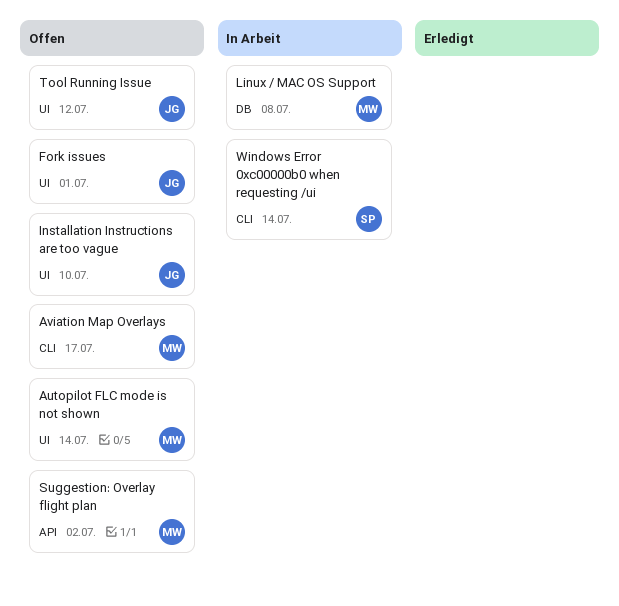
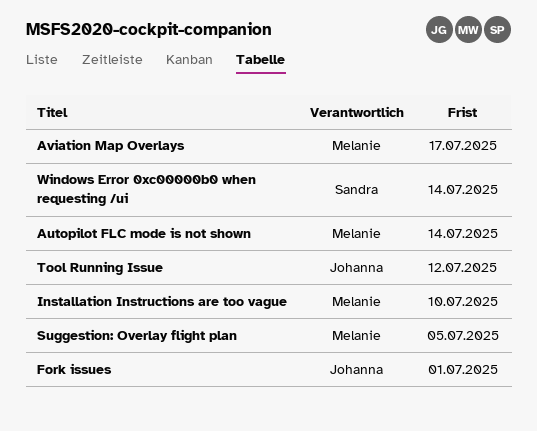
Installation Instructions are too vague, owner: Johanna -> Melanie
Linux / MAC OS Support: present -> none
Suggestion: Overlay flight plan, due: Jul 2 -> Jul 5

